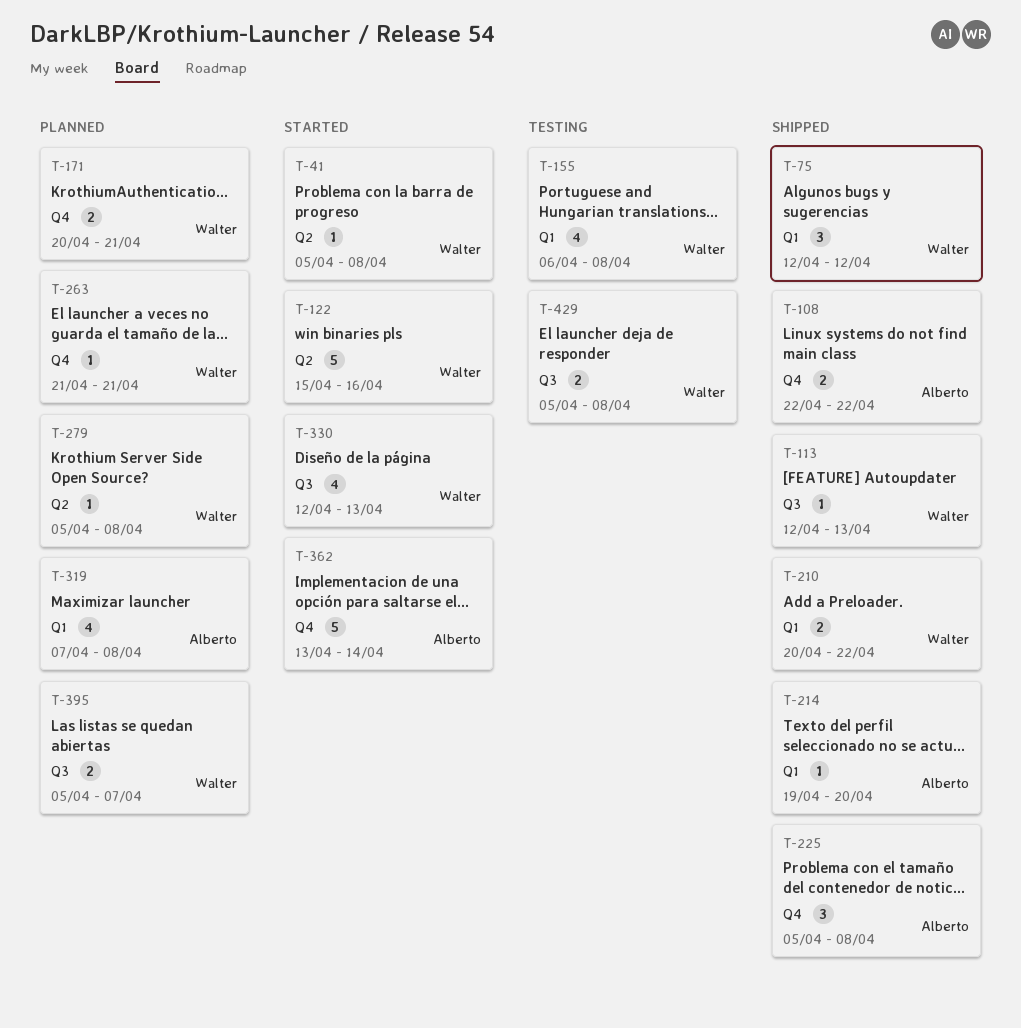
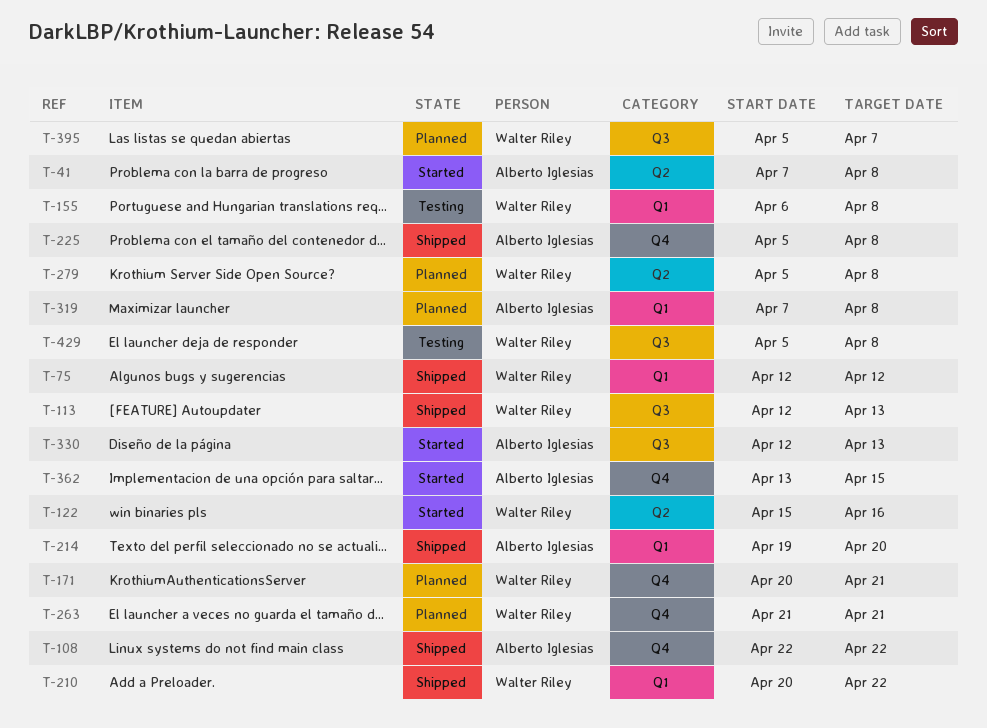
T-41, owner: Walter Riley -> Alberto Iglesias
T-41, start: Apr 5 -> Apr 7
T-330, owner: Walter Riley -> Alberto Iglesias
T-362, due: Apr 14 -> Apr 15

